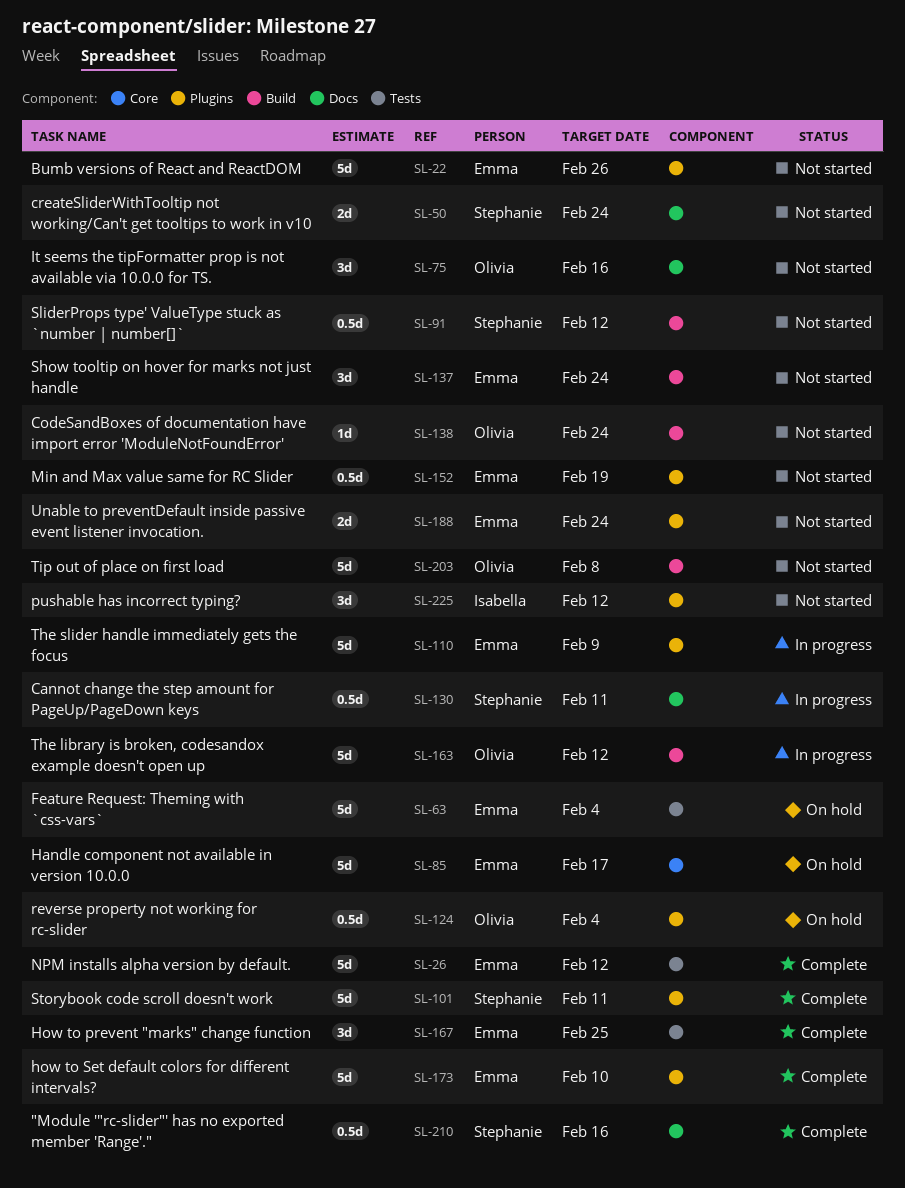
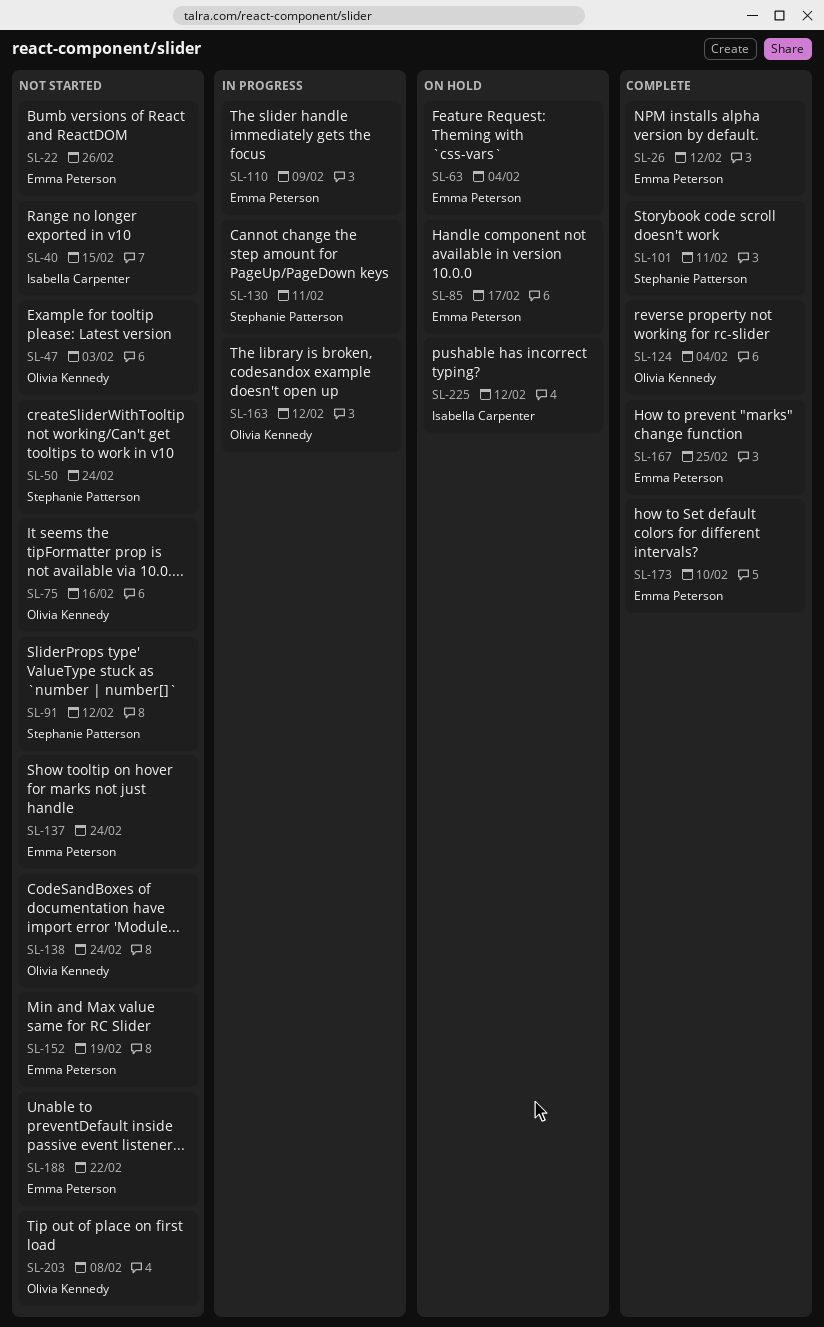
SL-40: none -> present
SL-47: none -> present
SL-124, status: On hold -> Complete
SL-188, due: Feb 24 -> Feb 22
SL-210: present -> none
SL-225, status: Not started -> On hold

